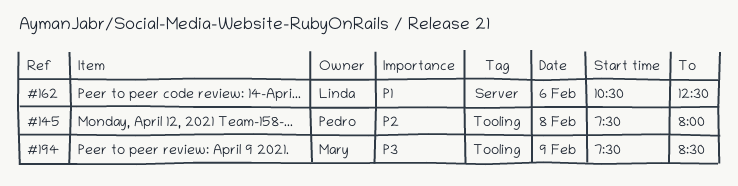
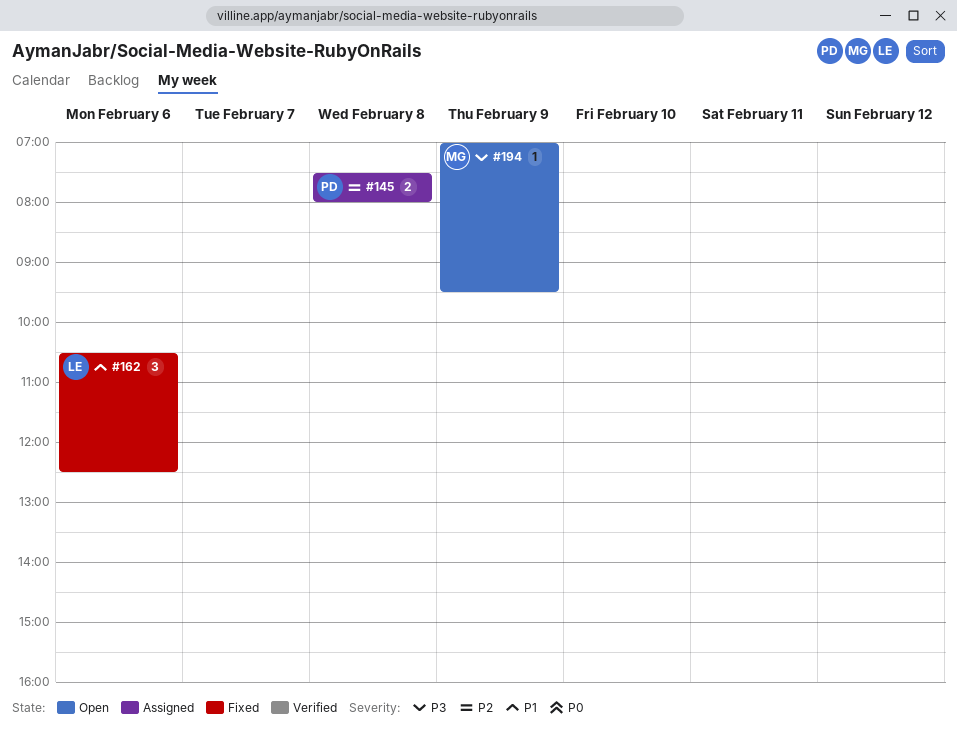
#194, begins: 07:30 -> 07:00
#194, ends: 08:30 -> 09:30

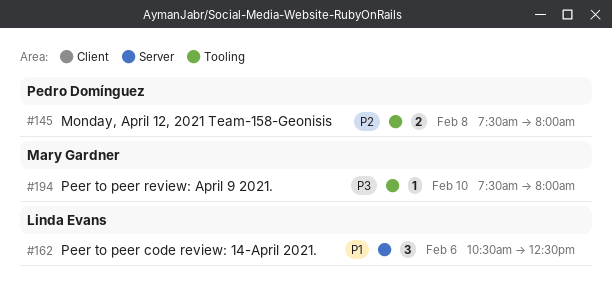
#194, day: Feb 9 -> Feb 10
#194, begins: 07:00 -> 07:30
#194, ends: 09:30 -> 08:00

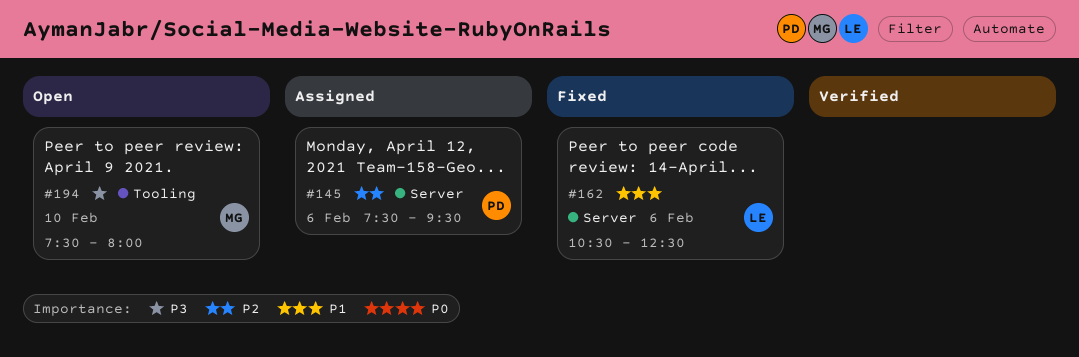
#145, label: Tooling -> Server
#145, day: Feb 8 -> Feb 6
#145, ends: 08:00 -> 09:30

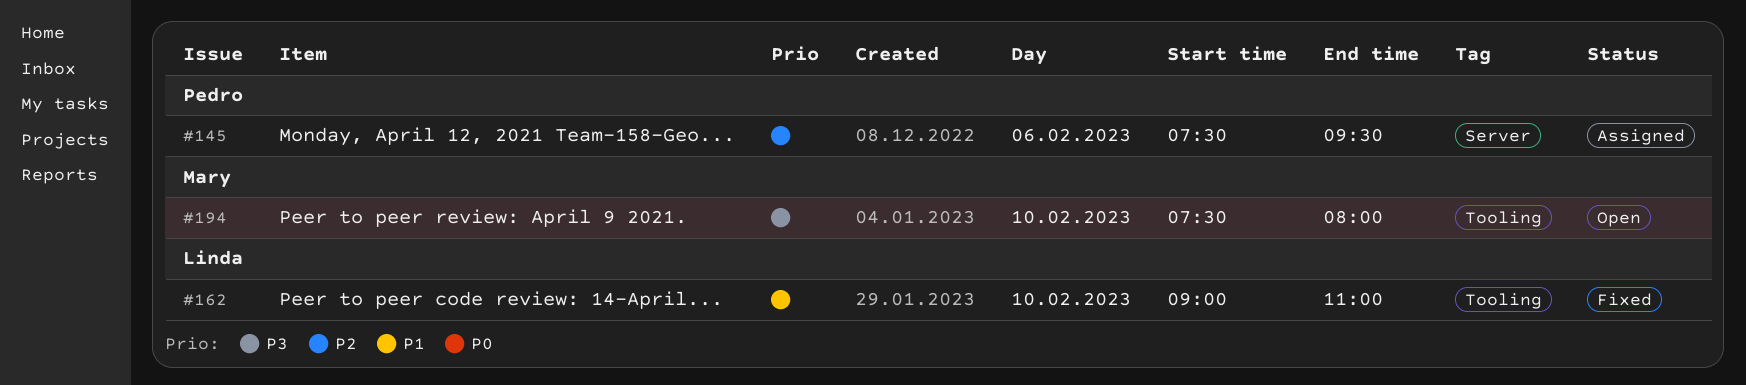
#162, label: Server -> Tooling
#162, day: Feb 6 -> Feb 10
#162, begins: 10:30 -> 09:00
#162, ends: 12:30 -> 11:00

